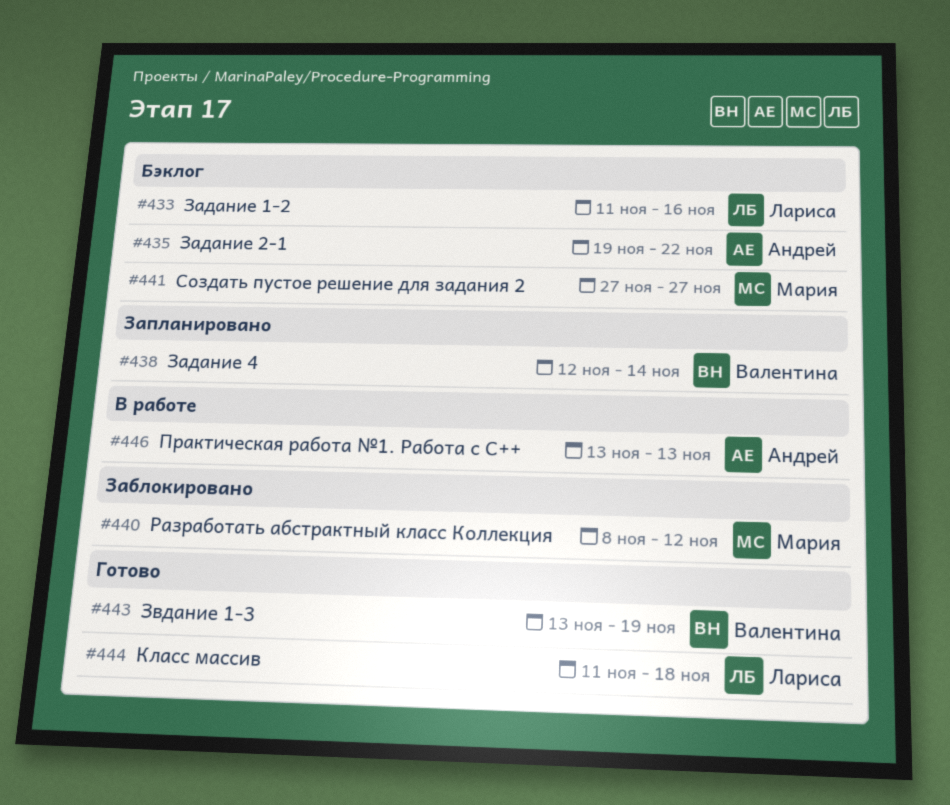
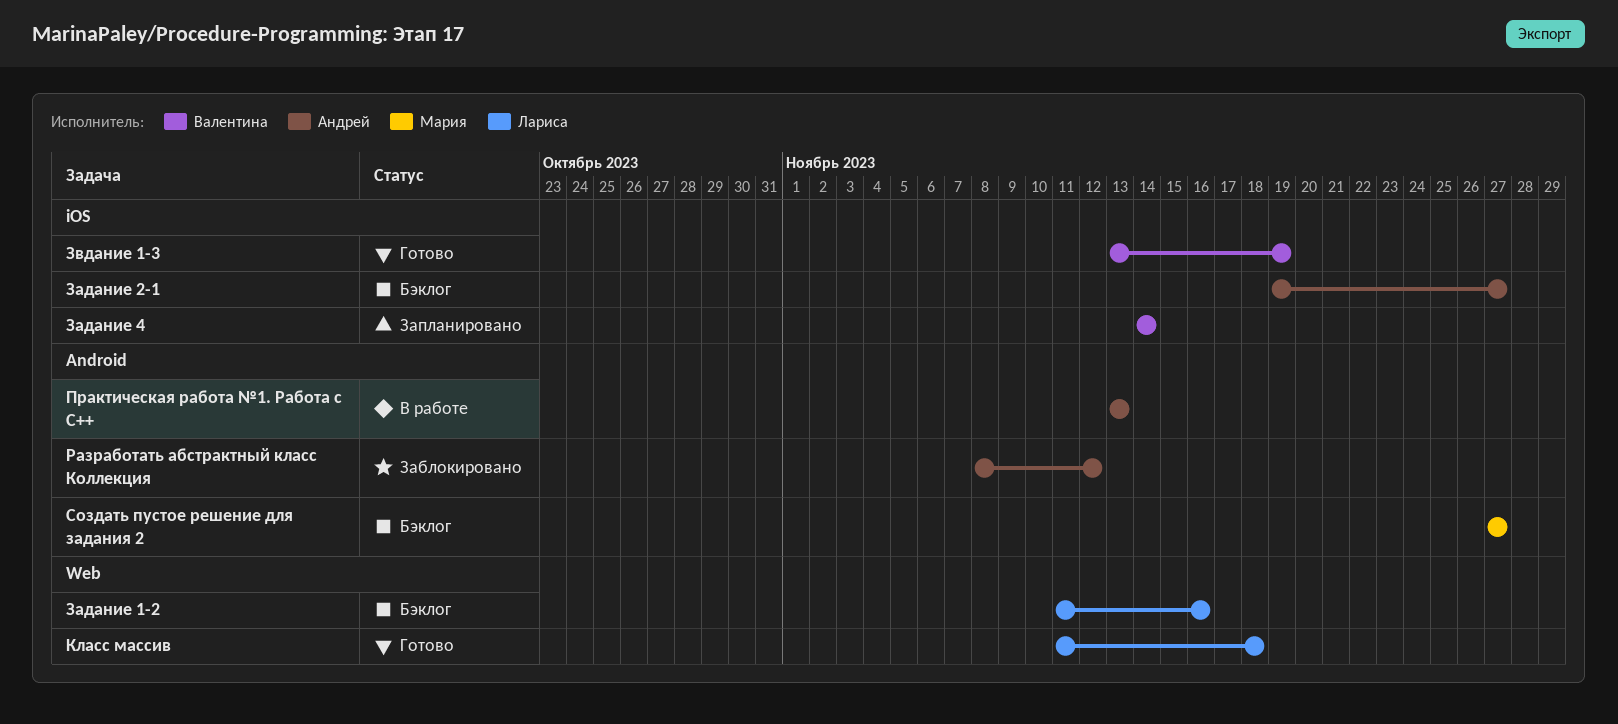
Задание 2-1, due: Nov 22 -> Nov 27
Задание 4, start: Nov 12 -> Nov 14
Разработать абстрактный класс Коллекция, owner: Мария -> Андрей

